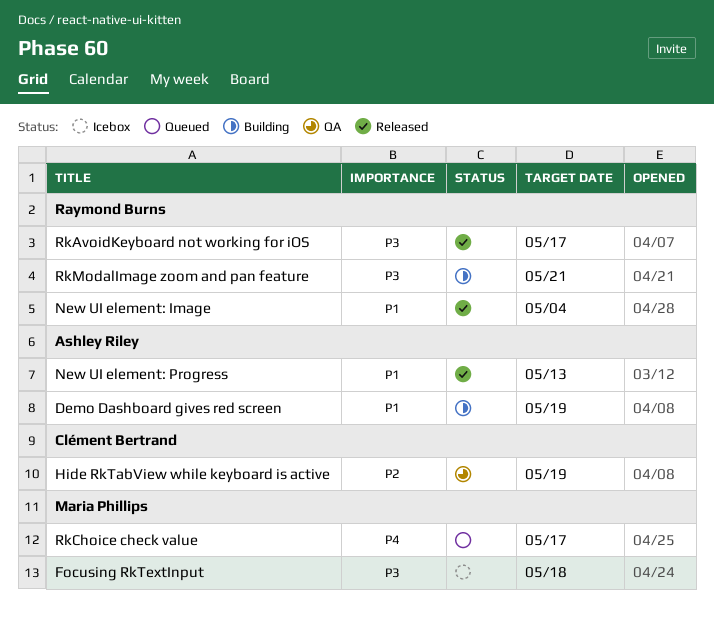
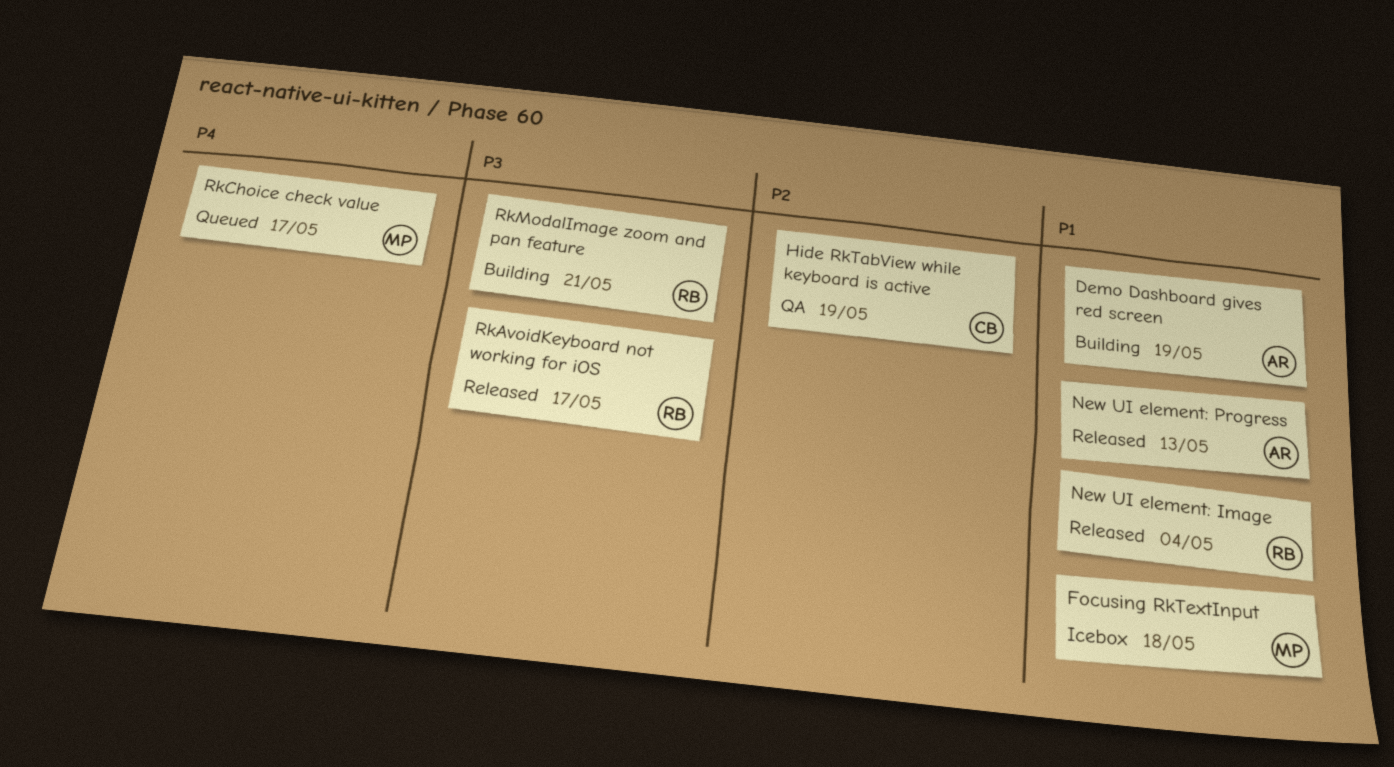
Focusing RkTextInput, priority: P3 -> P1

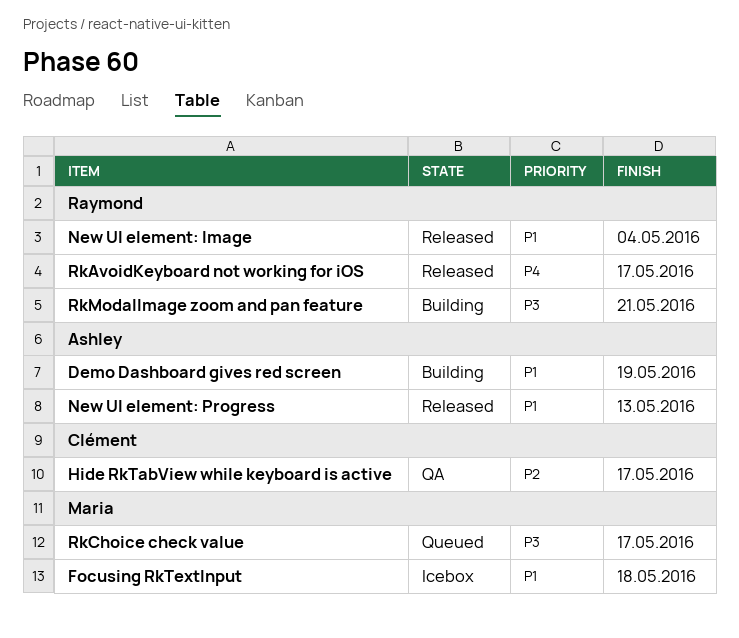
Hide RkTabView while keyboard is active, due: May 19 -> May 17
RkAvoidKeyboard not working for iOS, priority: P3 -> P4
RkChoice check value, priority: P4 -> P3

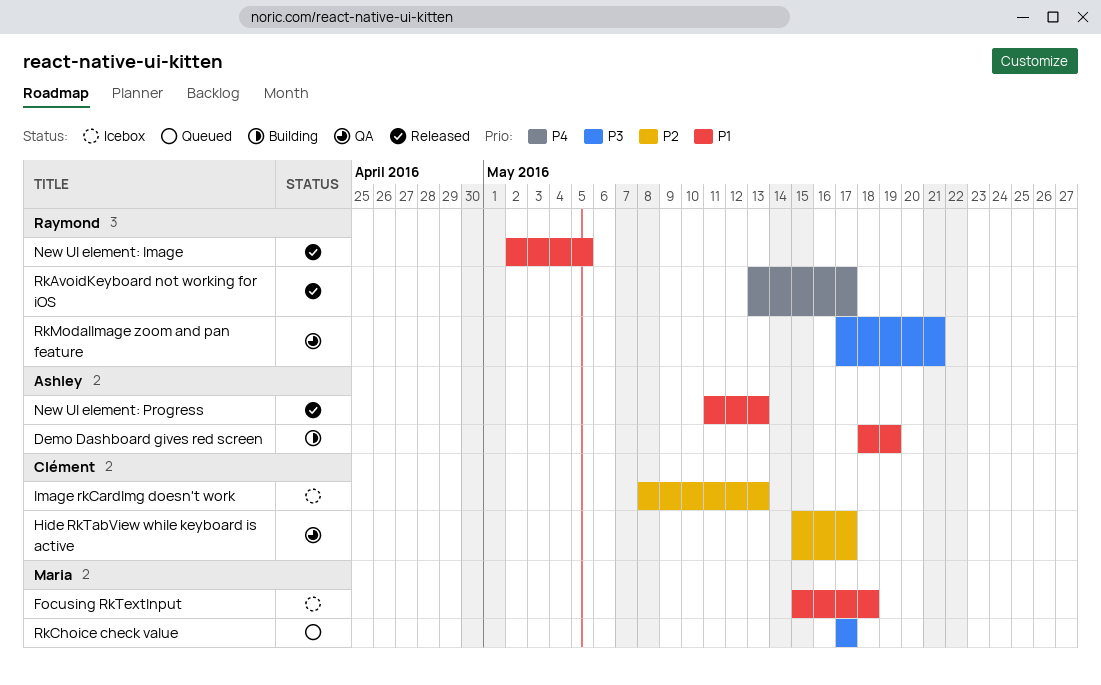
Image rkCardImg doesn't work: none -> present
New UI element: Image, due: May 4 -> May 5
RkModalImage zoom and pan feature, status: Building -> QA

